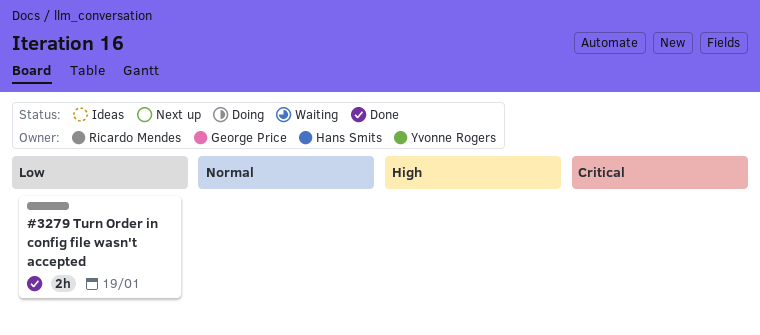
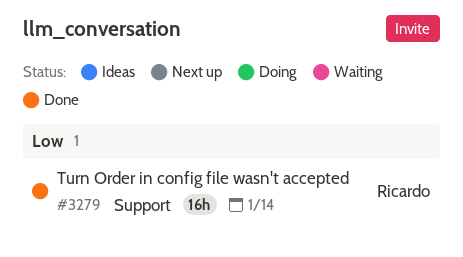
#3279, estimate: 2h -> 16h
#3279, due: Jan 19 -> Jan 14

